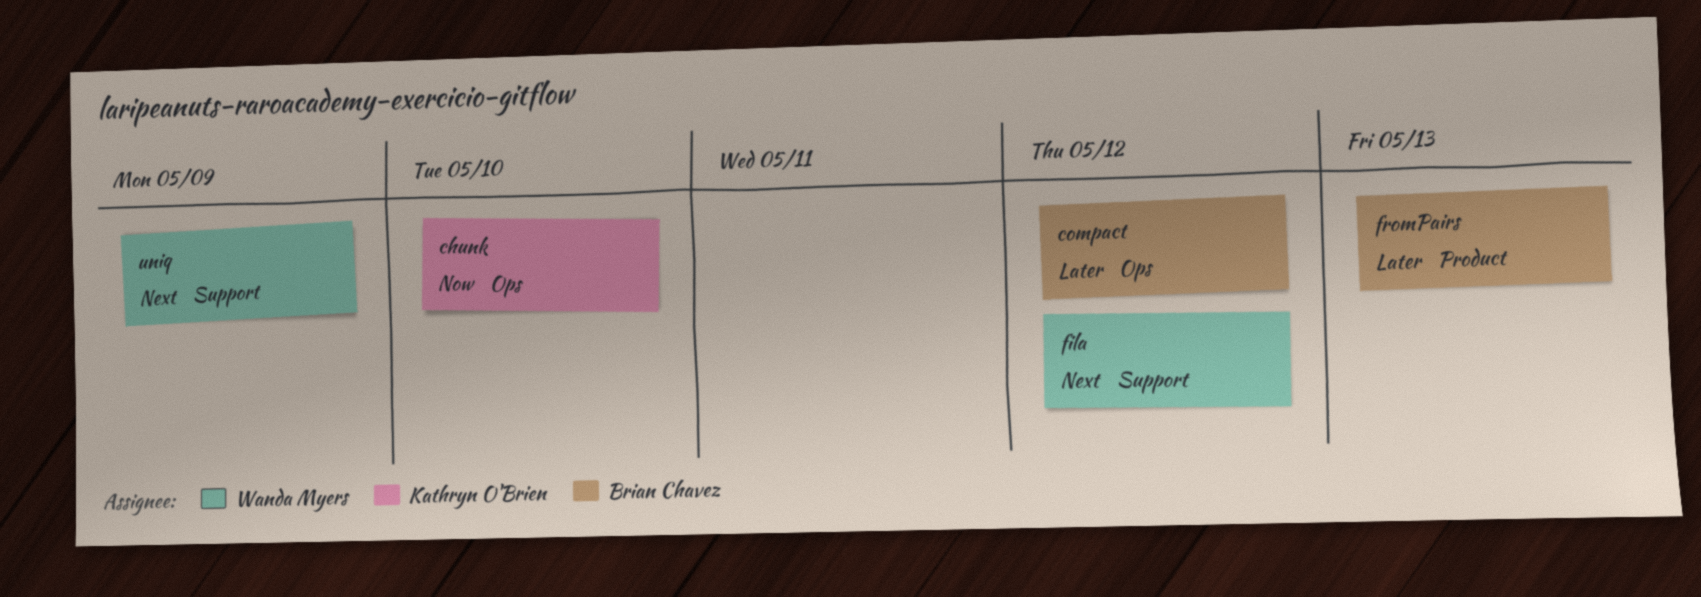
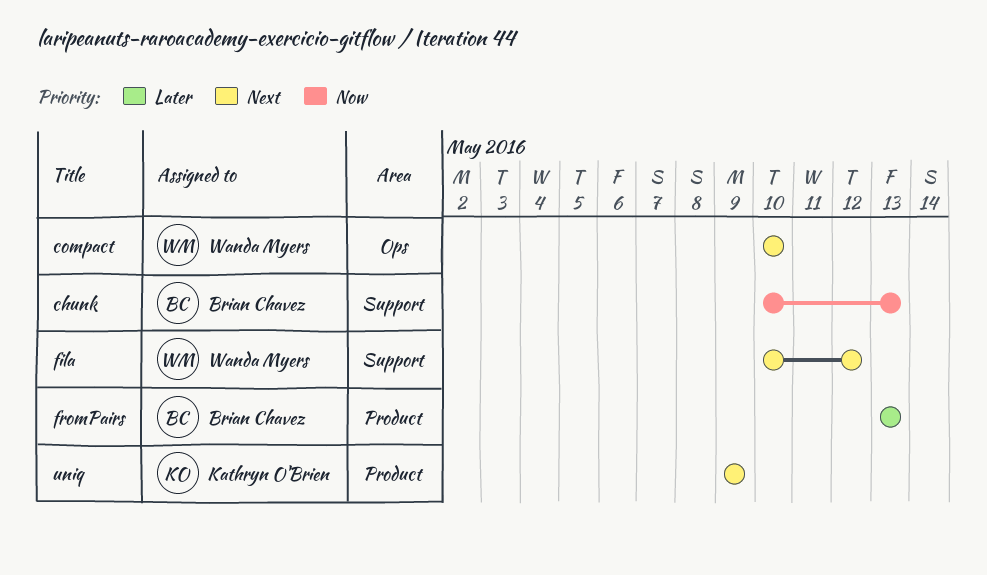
chunk, owner: Kathryn O'Brien -> Brian Chavez
chunk, label: Ops -> Support
chunk, due: May 10 -> May 13
compact, owner: Brian Chavez -> Wanda Myers
compact, priority: Later -> Next
compact, due: May 12 -> May 10
uniq, owner: Wanda Myers -> Kathryn O'Brien
uniq, label: Support -> Product

